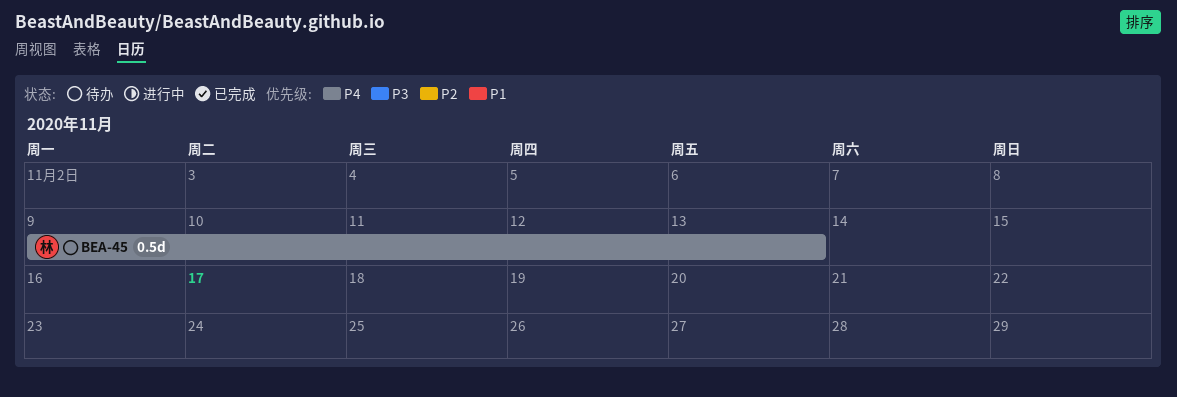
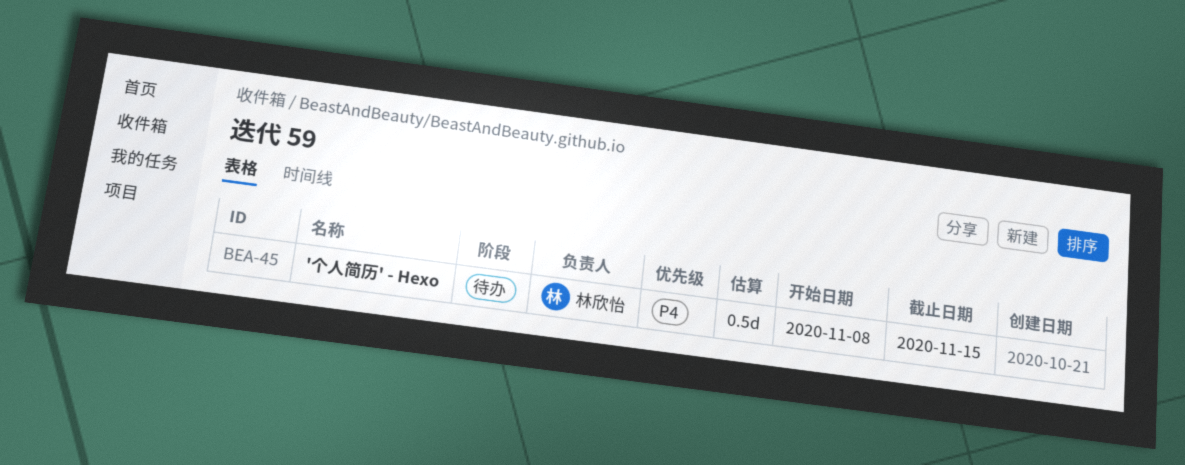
BEA-45, start: Nov 9 -> Nov 8
BEA-45, due: Nov 13 -> Nov 15

